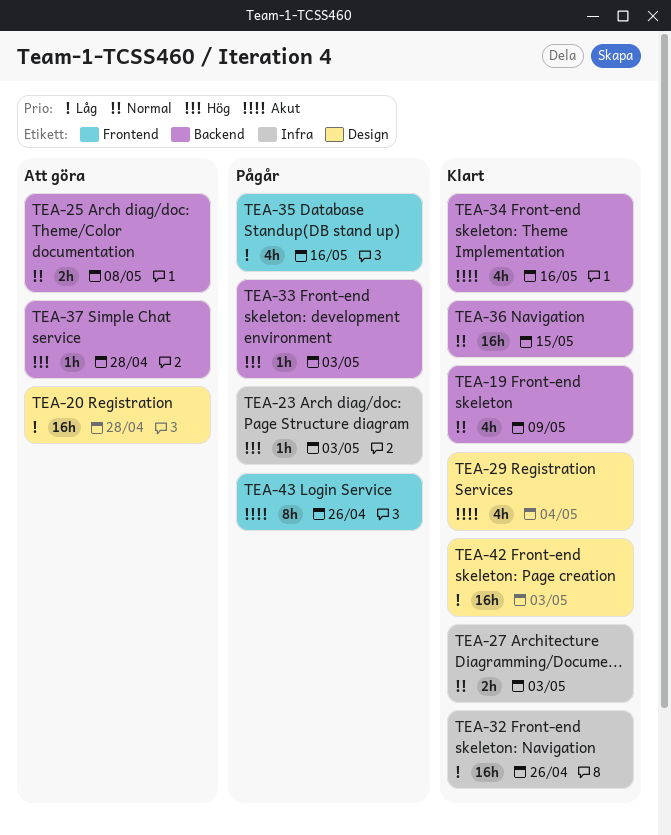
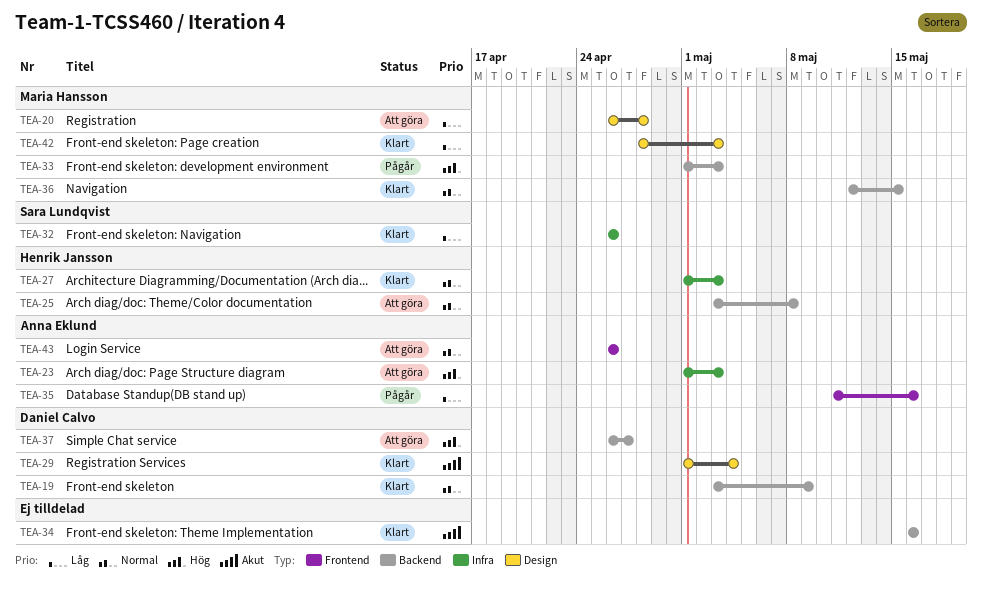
TEA-23, status: Pågår -> Att göra
TEA-37, due: Apr 28 -> Apr 27
TEA-43, status: Pågår -> Att göra
TEA-43, priority: Akut -> Normal

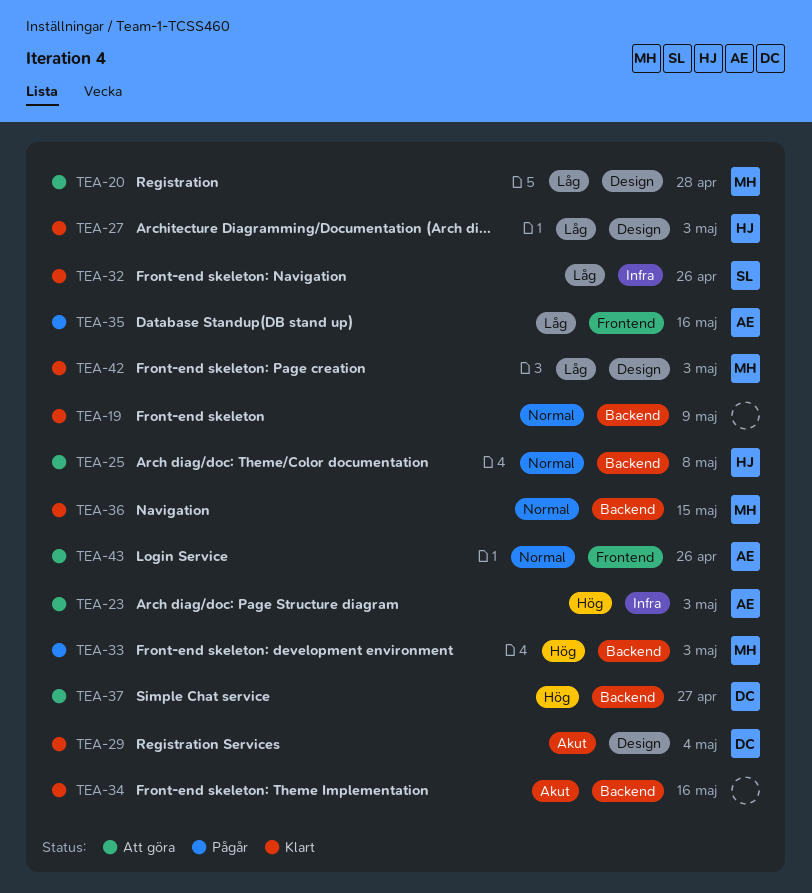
TEA-19, owner: Daniel Calvo -> none
TEA-27, priority: Normal -> Låg
TEA-27, label: Infra -> Design

